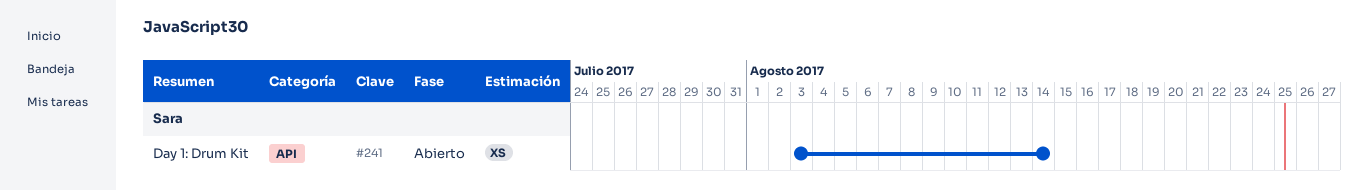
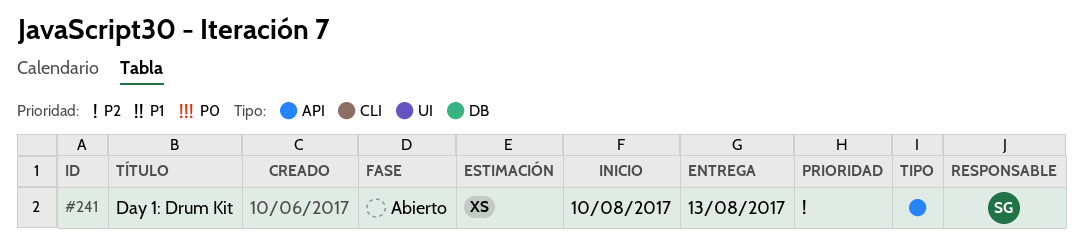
#241, start: Aug 3 -> Aug 10
#241, due: Aug 14 -> Aug 13

